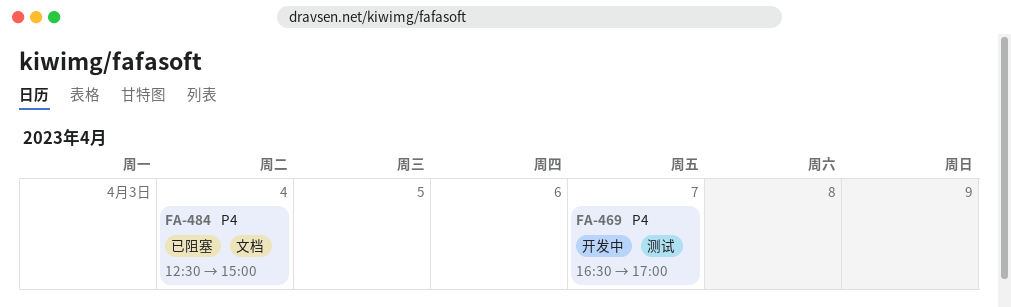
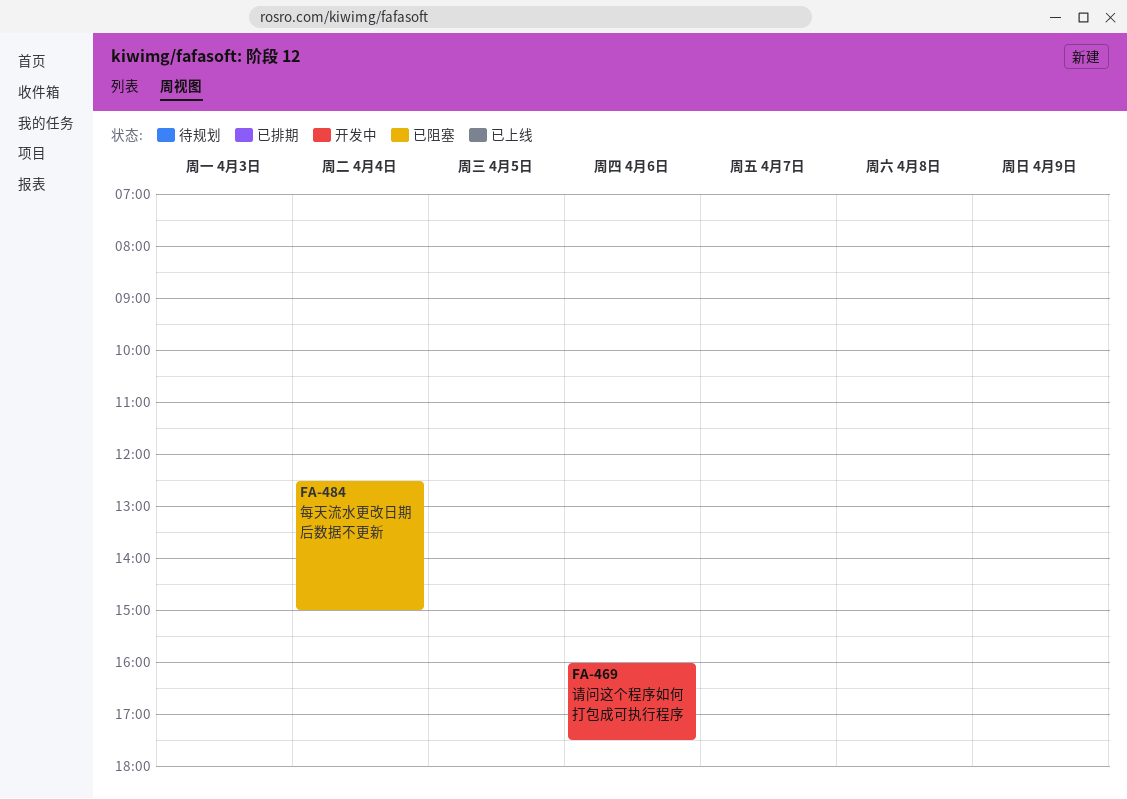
FA-469, day: Apr 7 -> Apr 6
FA-469, begins: 16:30 -> 16:00
FA-469, ends: 17:00 -> 17:30

